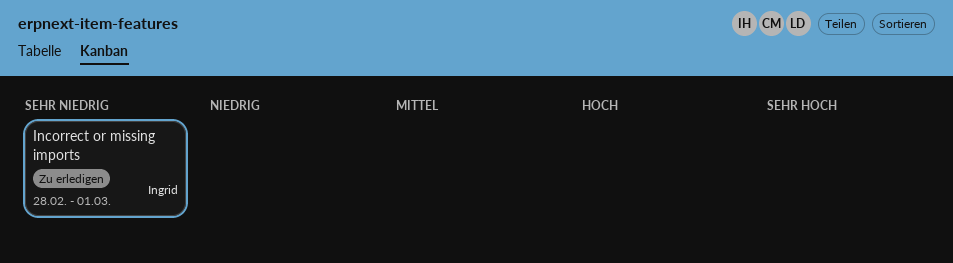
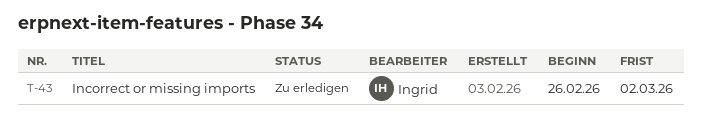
Incorrect or missing imports, start: Feb 28 -> Feb 26
Incorrect or missing imports, due: Mar 1 -> Mar 2

